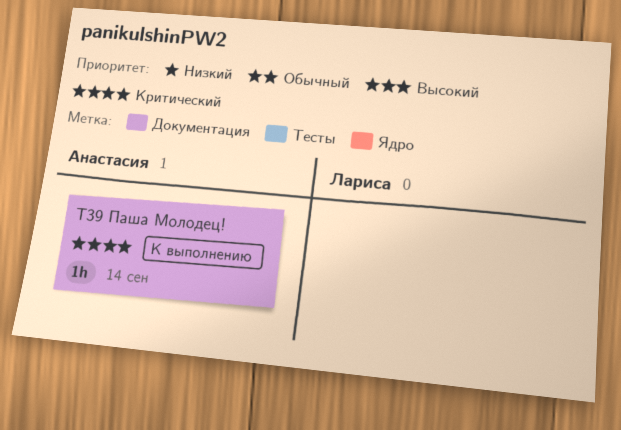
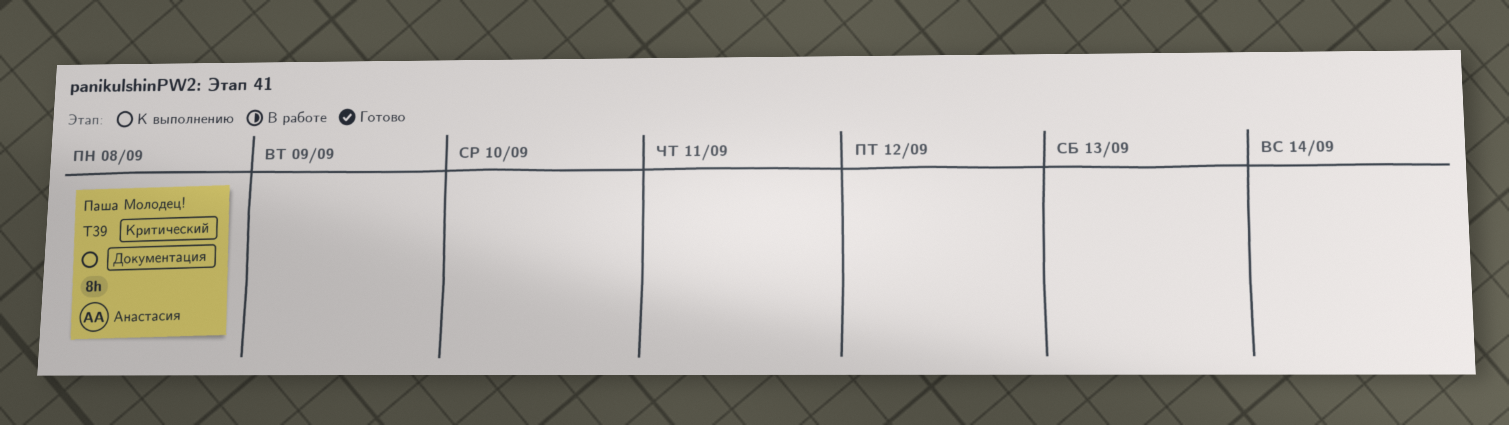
T39, estimate: 1h -> 8h
T39, due: Sep 14 -> Sep 8

